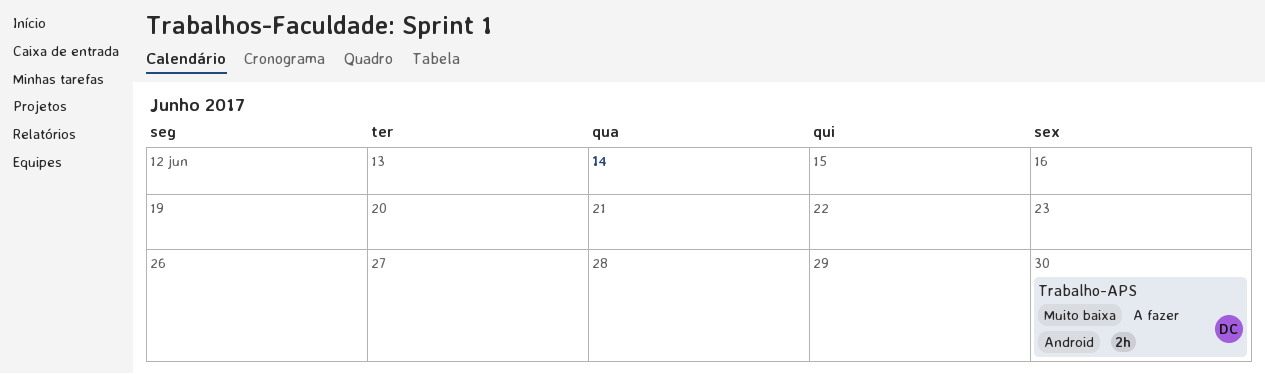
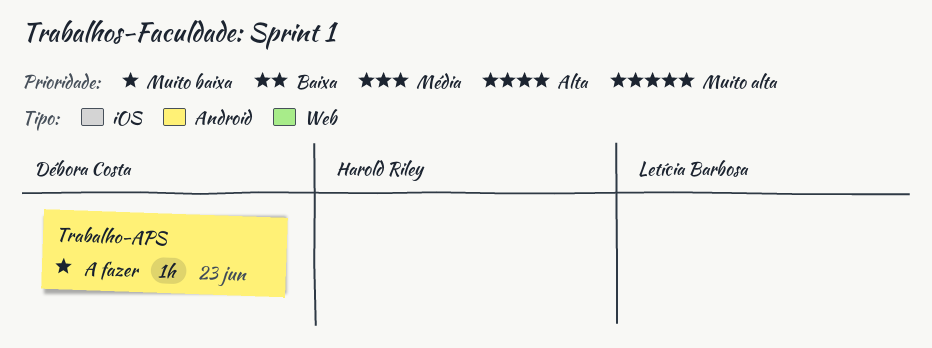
Trabalho-APS, estimate: 2h -> 1h
Trabalho-APS, due: Jun 30 -> Jun 23

